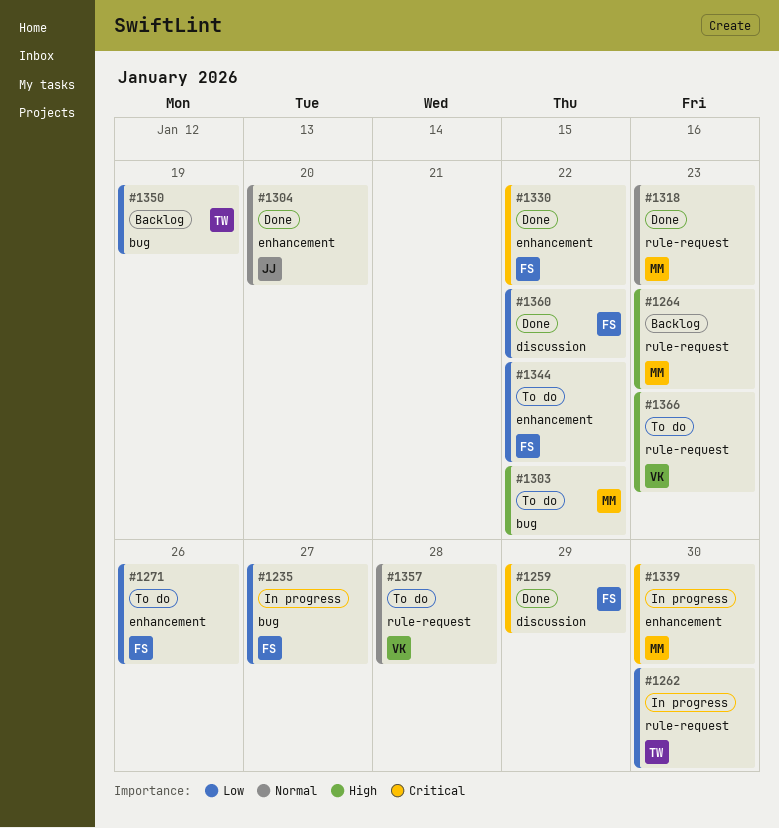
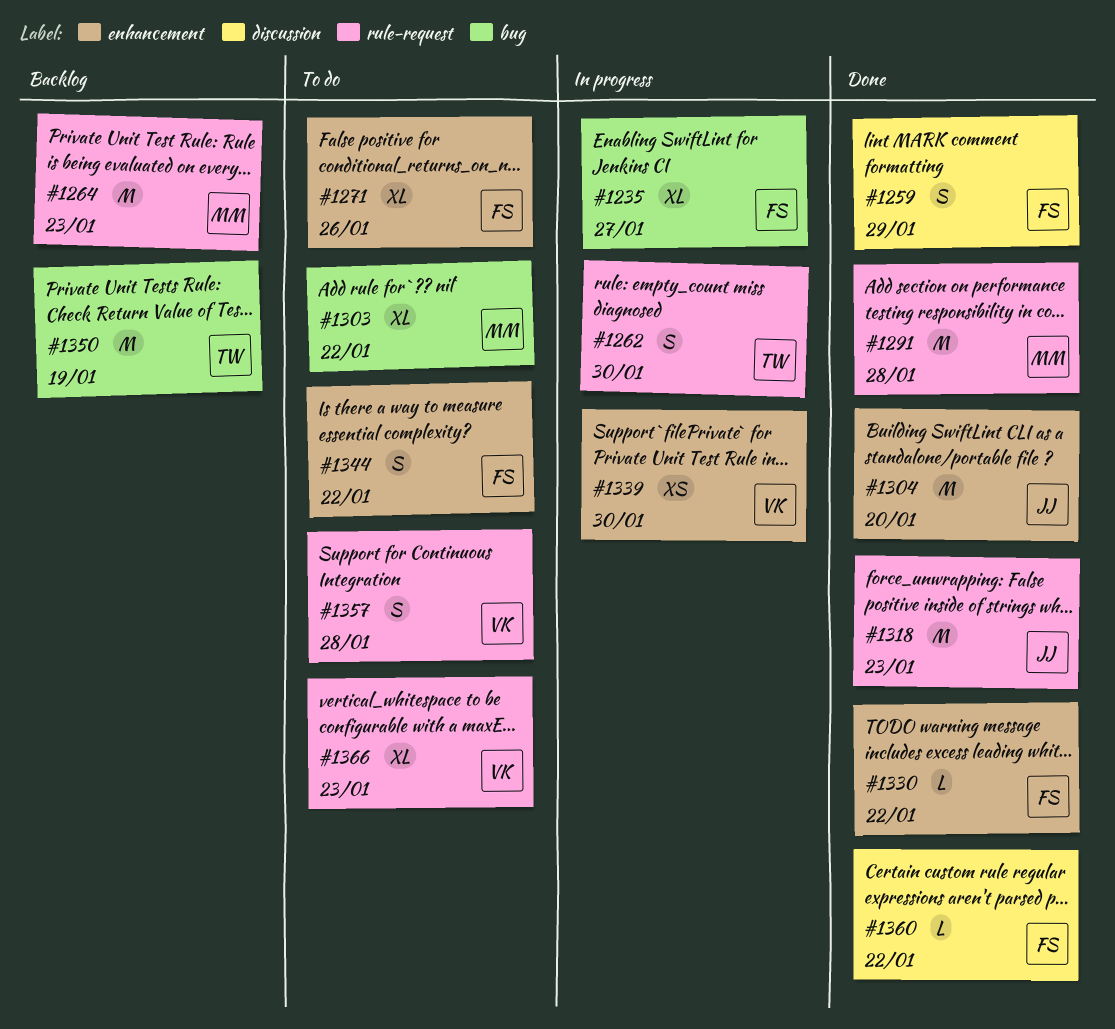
#1291: none -> present
#1318, owner: MM -> JJ
#1339, owner: MM -> VK

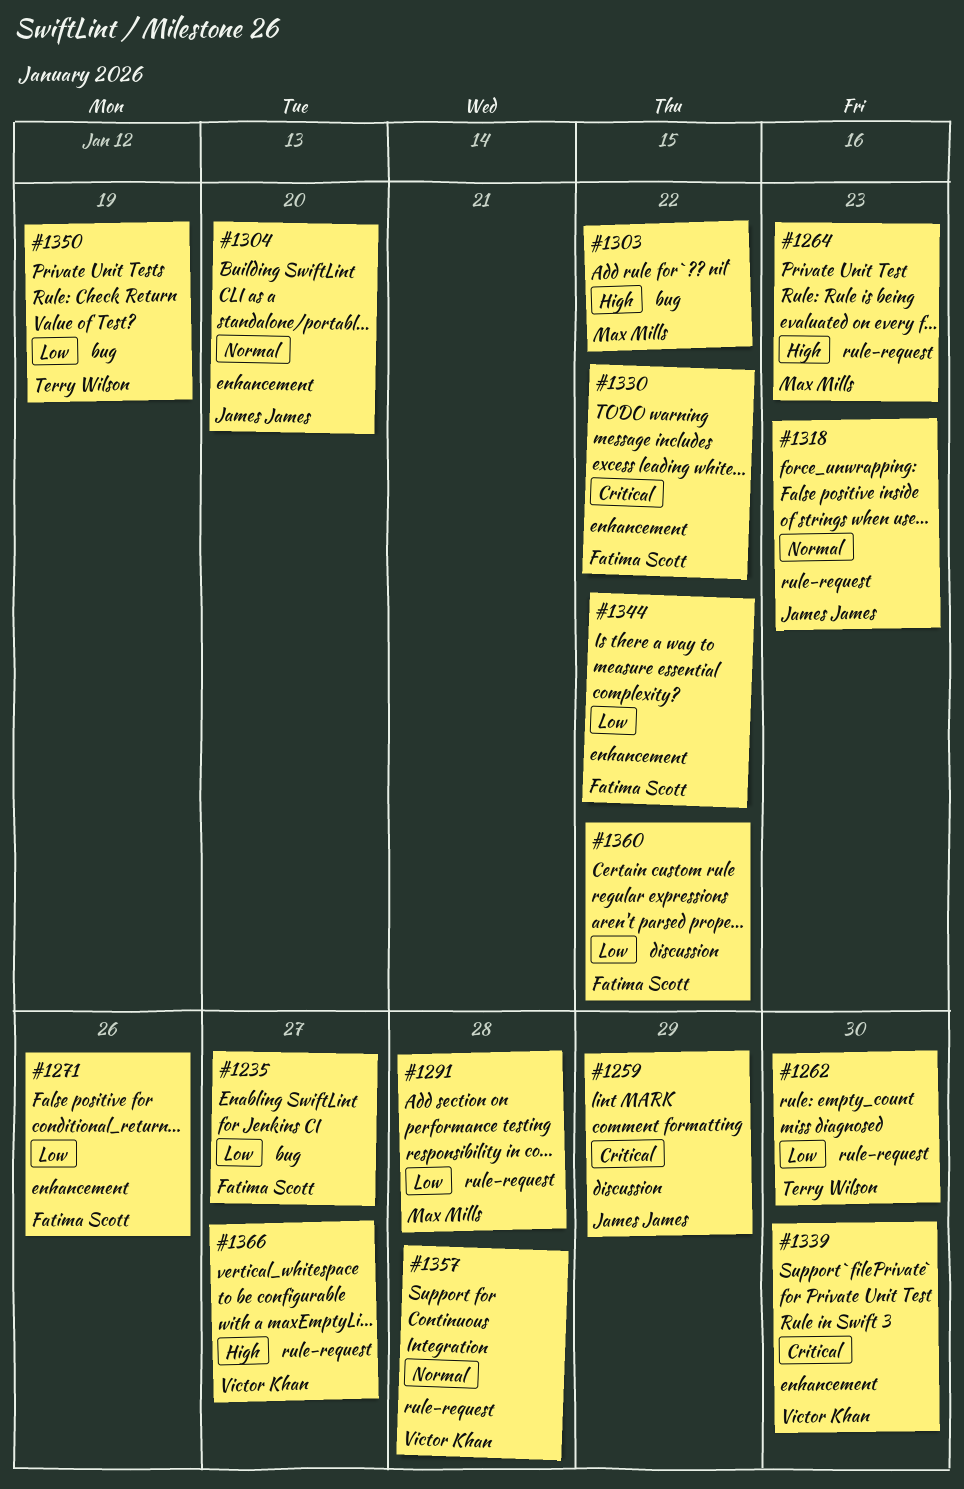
#1259, owner: Fatima Scott -> James James
#1366, due: Jan 23 -> Jan 27

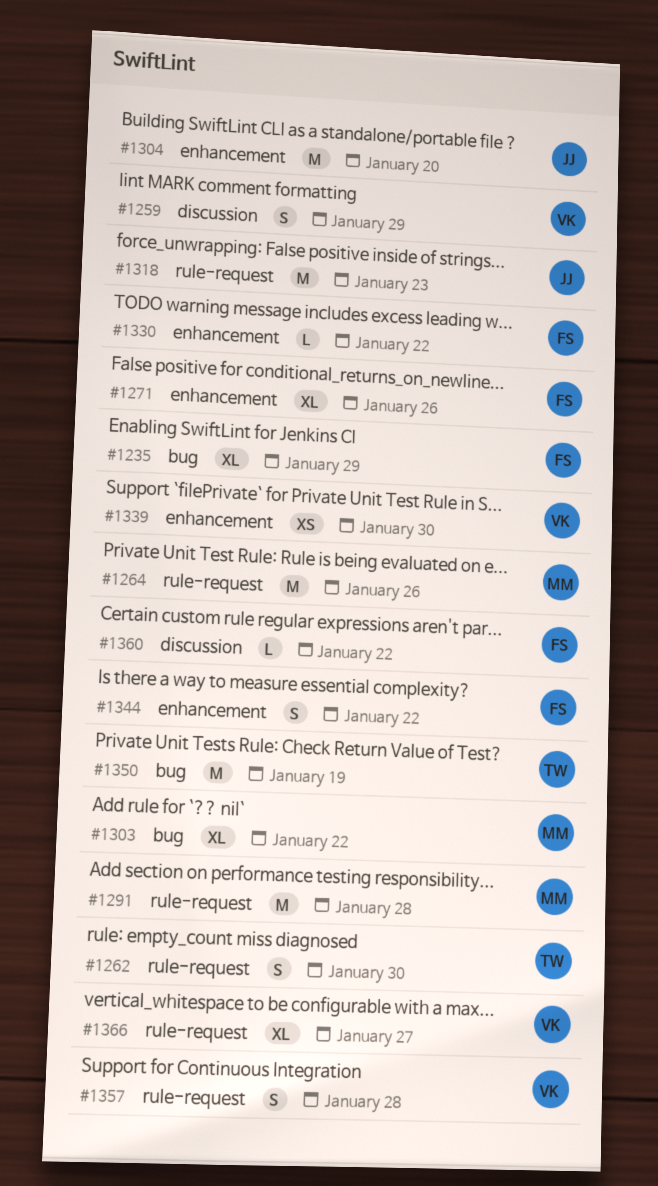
#1235, due: Jan 27 -> Jan 29
#1259, owner: James James -> Victor Khan
#1264, due: Jan 23 -> Jan 26

